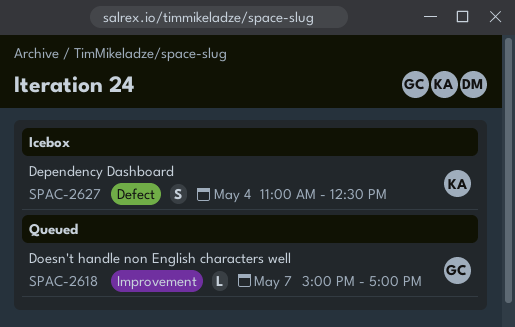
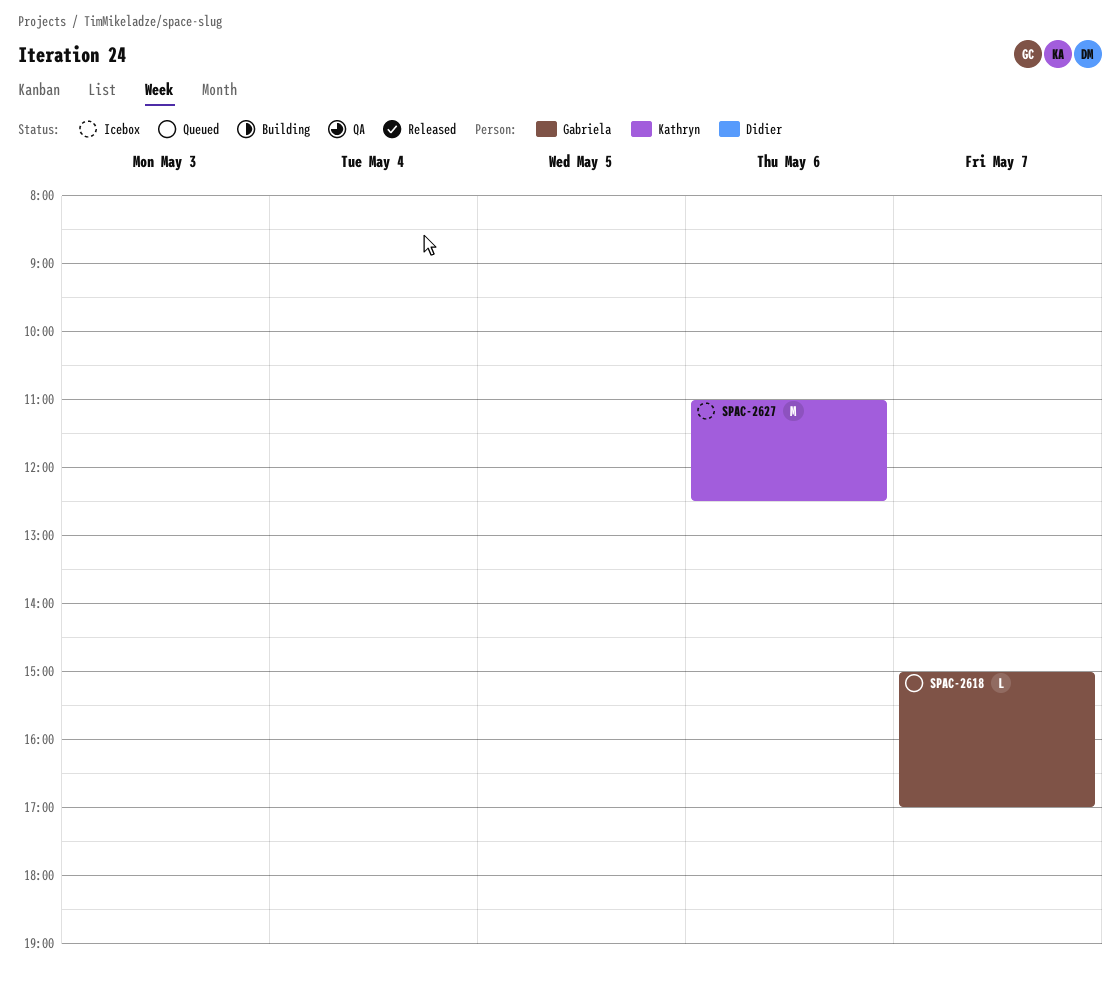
SPAC-2627, estimate: S -> M
SPAC-2627, day: May 4 -> May 6

